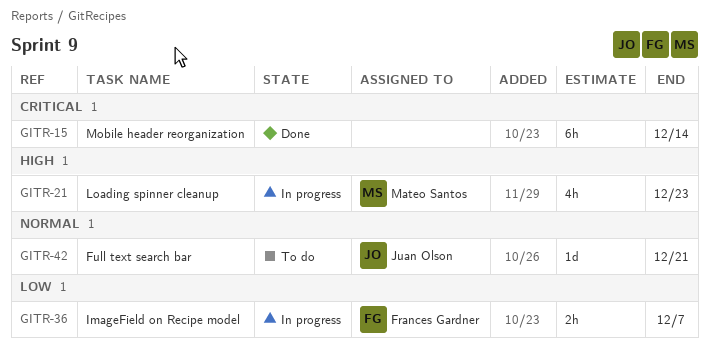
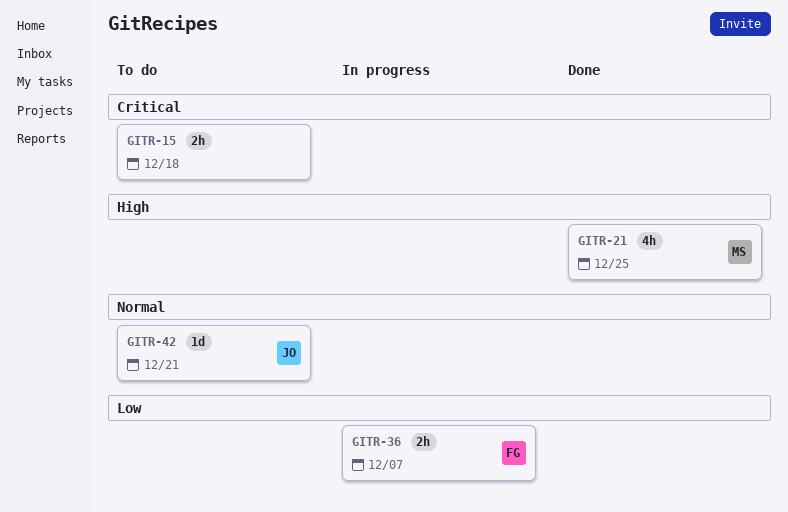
GITR-15, status: Done -> To do
GITR-15, estimate: 6h -> 2h
GITR-15, due: Dec 14 -> Dec 18
GITR-21, status: In progress -> Done
GITR-21, due: Dec 23 -> Dec 25

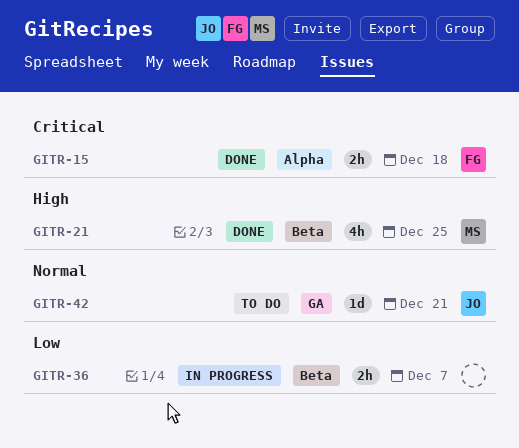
GITR-15, status: To do -> Done
GITR-15, owner: none -> FG
GITR-36, owner: FG -> none

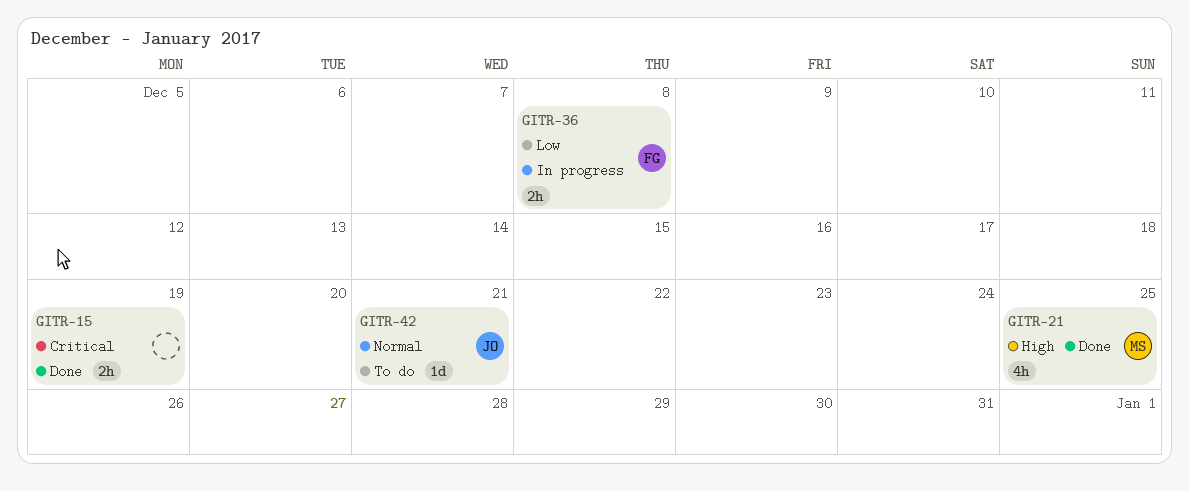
GITR-15, owner: FG -> none
GITR-15, due: Dec 18 -> Dec 19
GITR-36, owner: none -> FG
GITR-36, due: Dec 7 -> Dec 8

